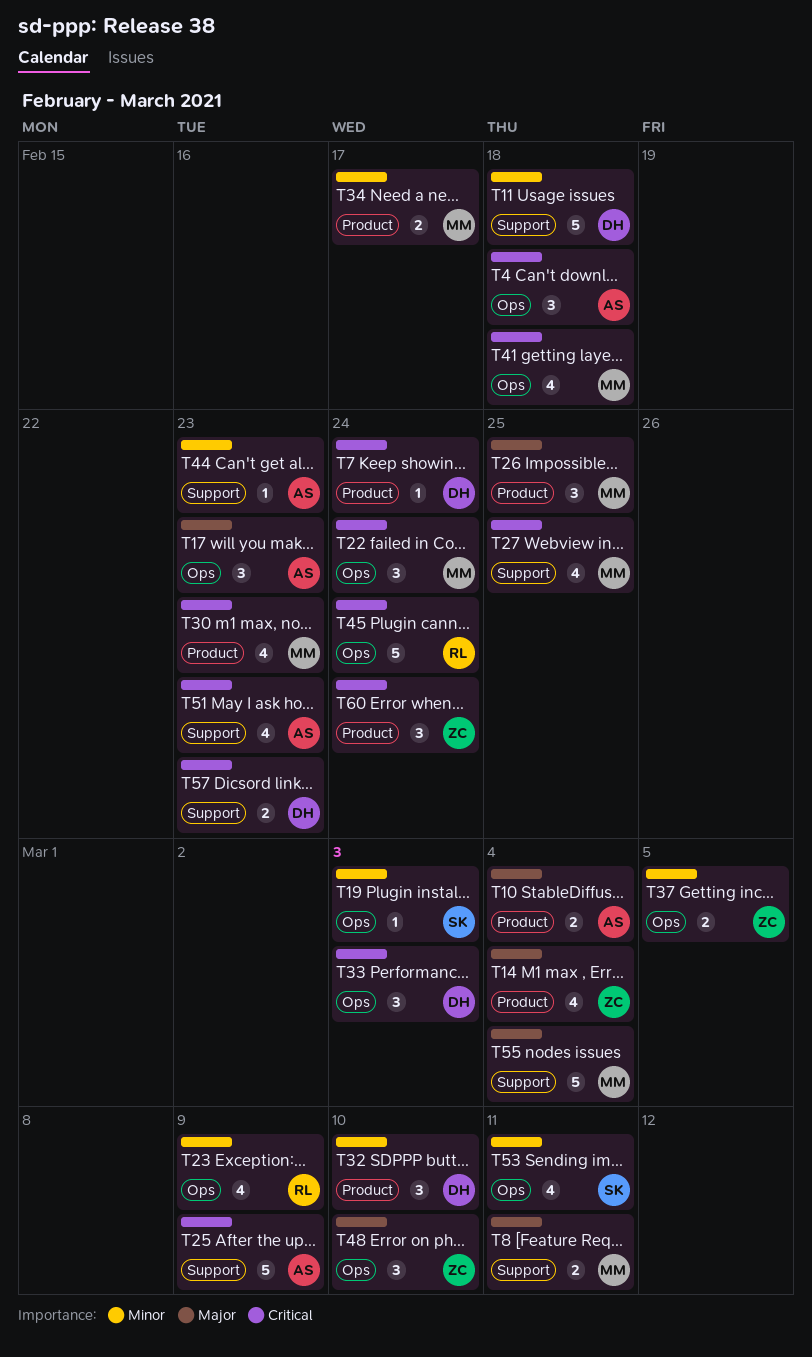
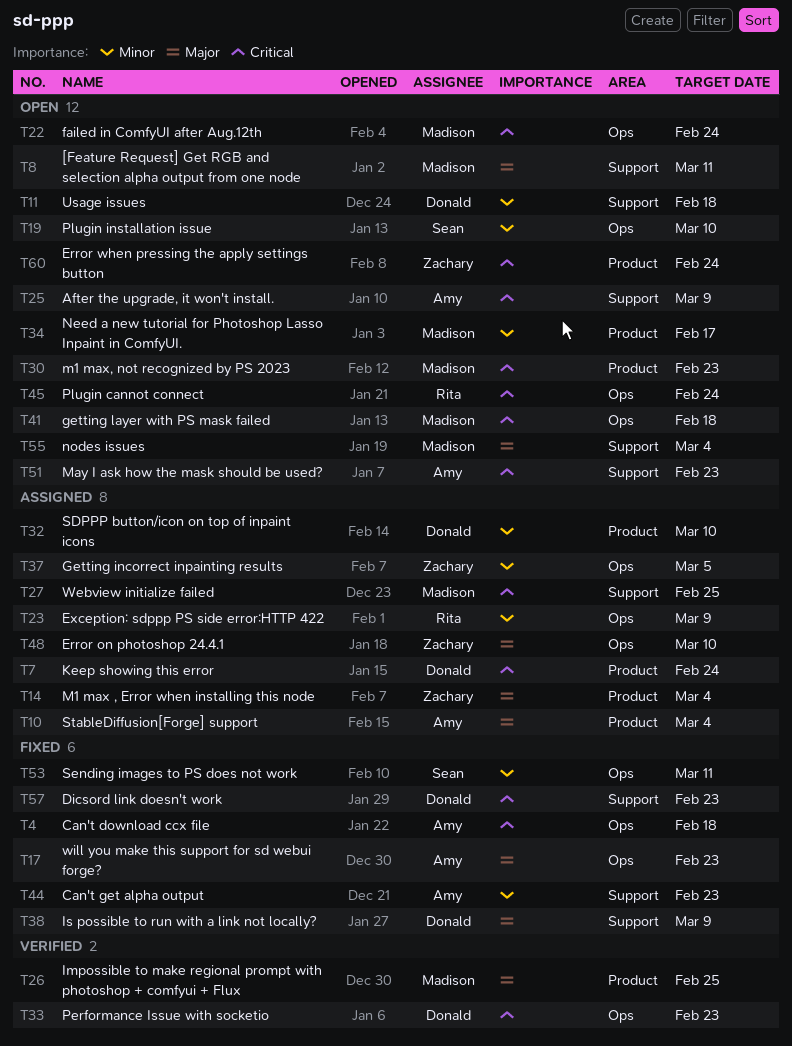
T19, due: Mar 3 -> Mar 10
T33, due: Mar 3 -> Feb 23
T38: none -> present

